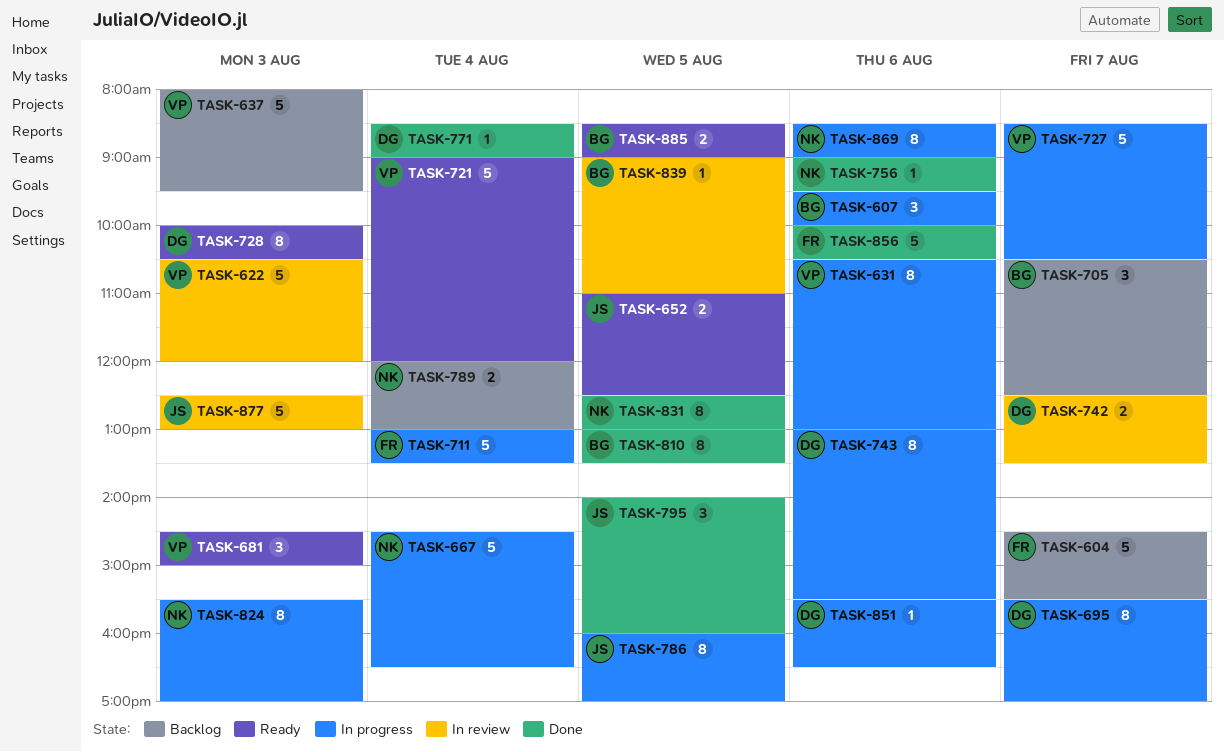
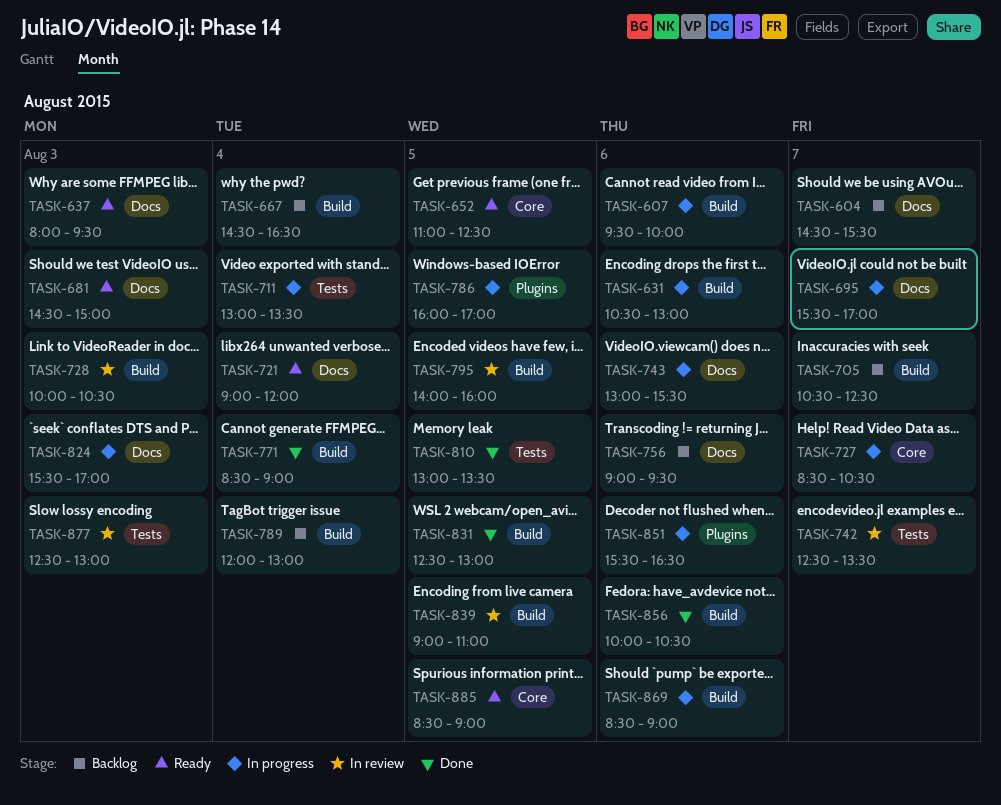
TASK-622: present -> none
TASK-637, status: Backlog -> Ready
TASK-667, status: In progress -> Backlog
TASK-728, status: Ready -> In review
TASK-756, status: Done -> Backlog
TASK-795, status: Done -> In review

